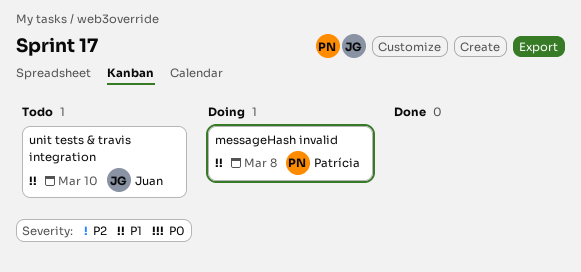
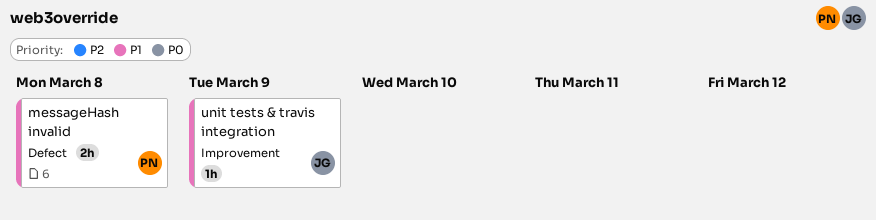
unit tests & travis integration, due: Mar 10 -> Mar 9

